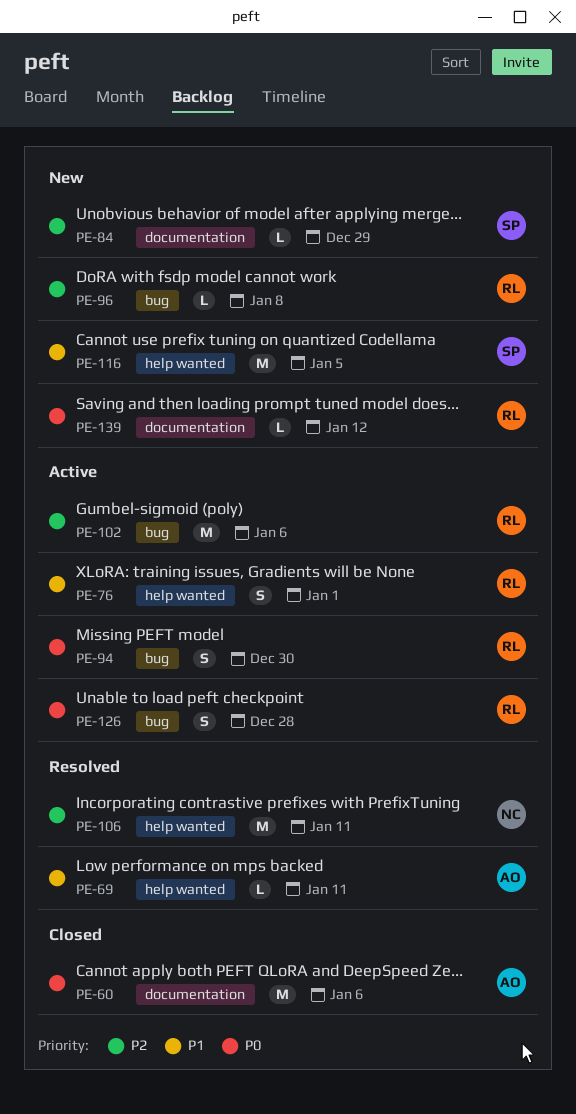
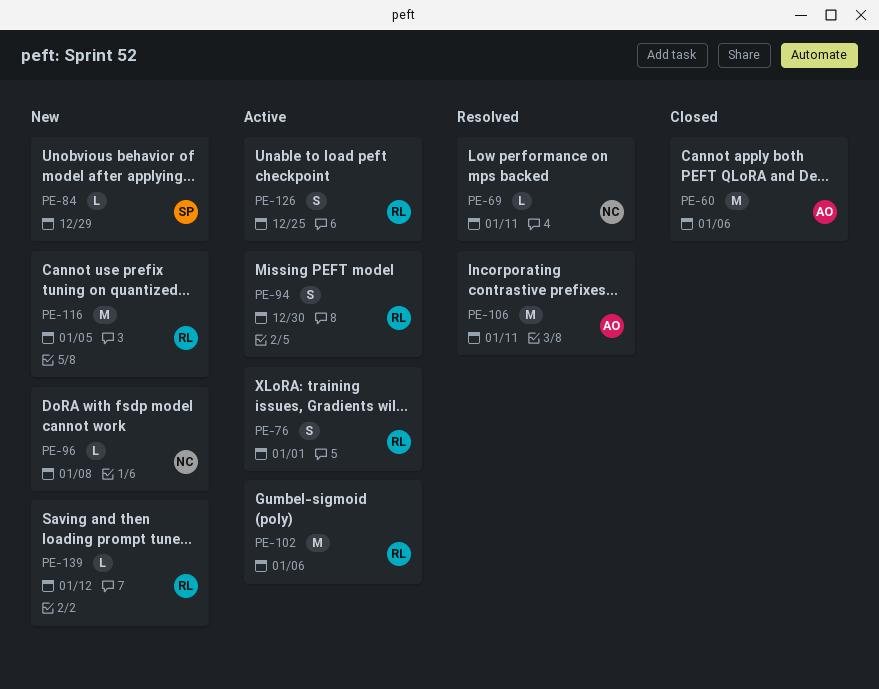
PE-69, owner: AO -> NC
PE-96, owner: RL -> NC
PE-106, owner: NC -> AO
PE-116, owner: SP -> RL
PE-126, due: Dec 28 -> Dec 25

